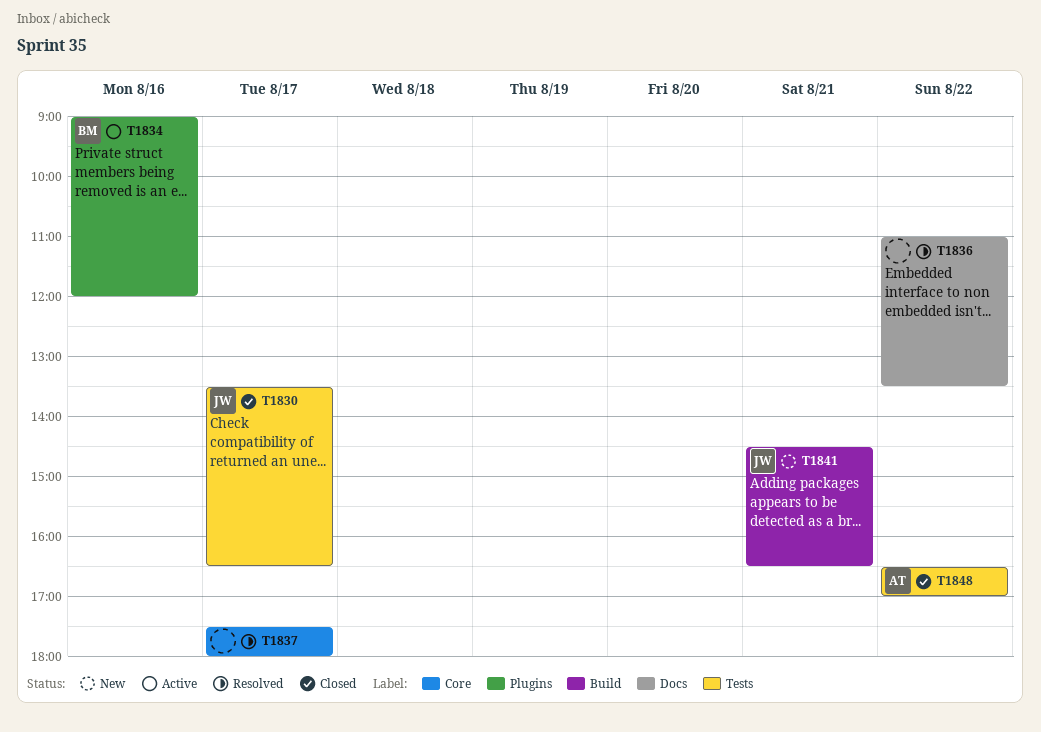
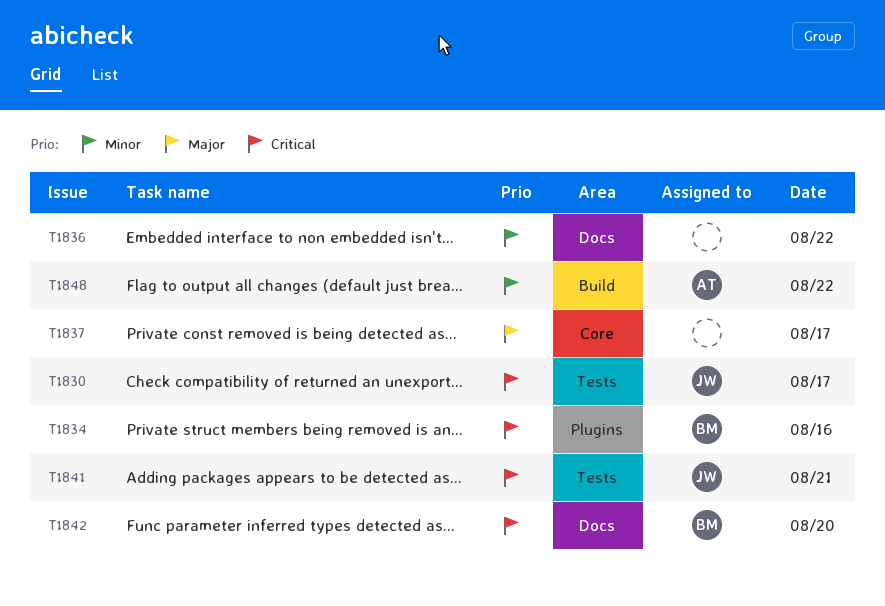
T1841, label: Build -> Tests
T1842: none -> present
T1848, label: Tests -> Build

